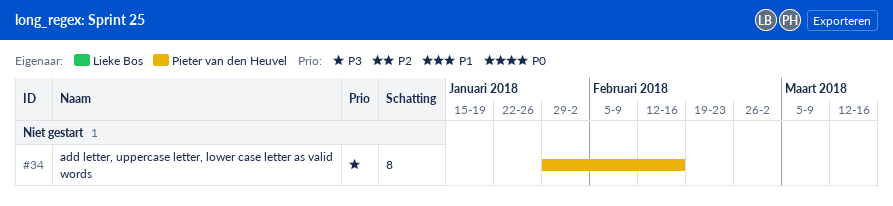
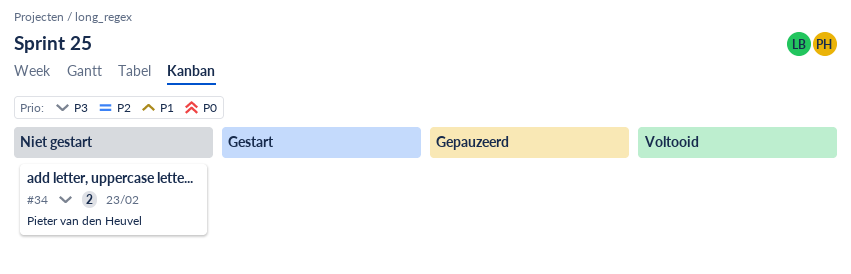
#34, estimate: 8 -> 2
#34, due: Feb 16 -> Feb 23

